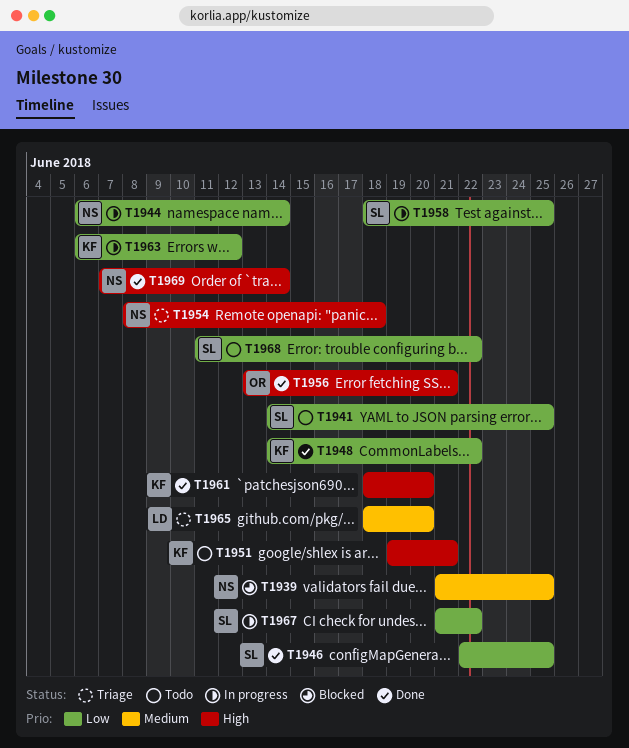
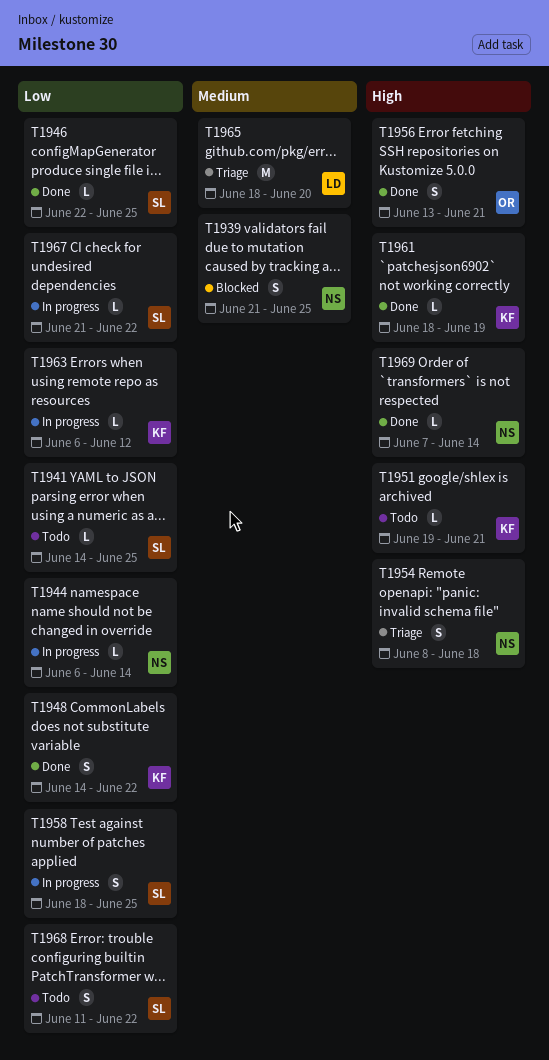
T1961, due: Jun 20 -> Jun 19

